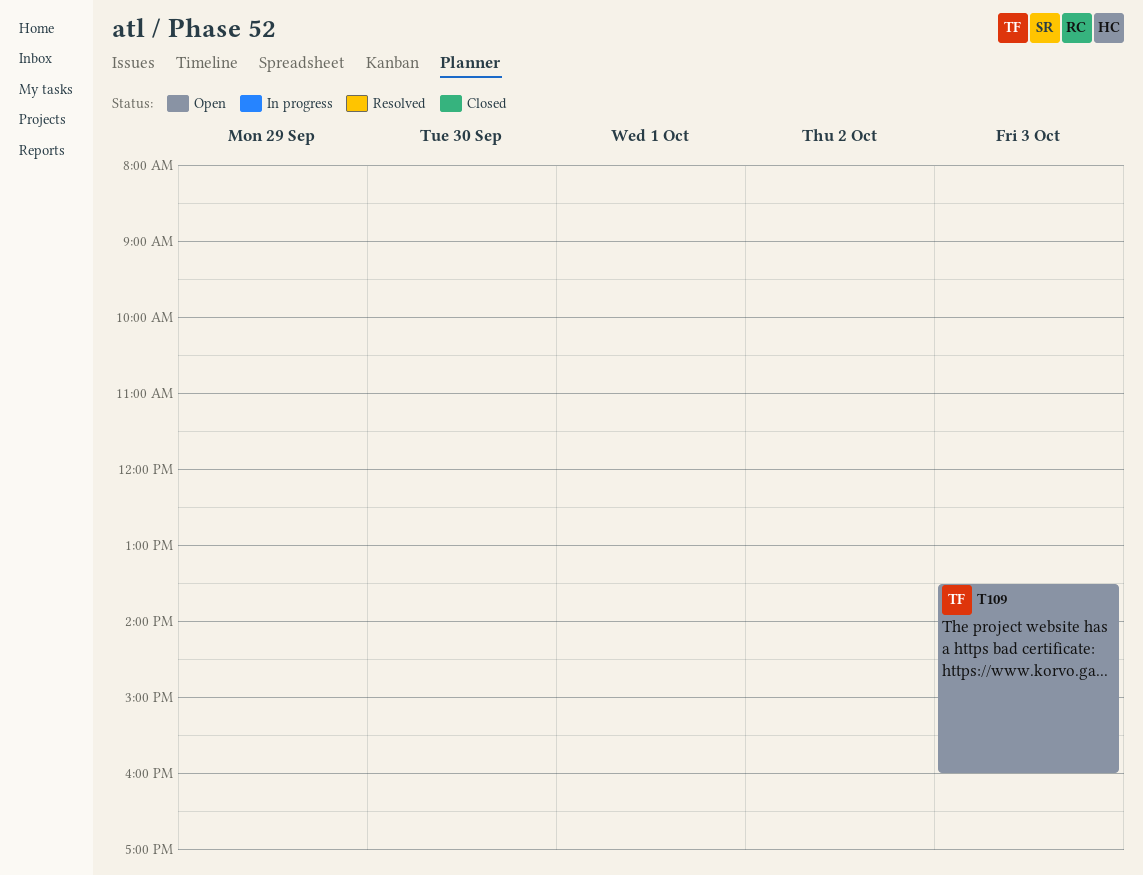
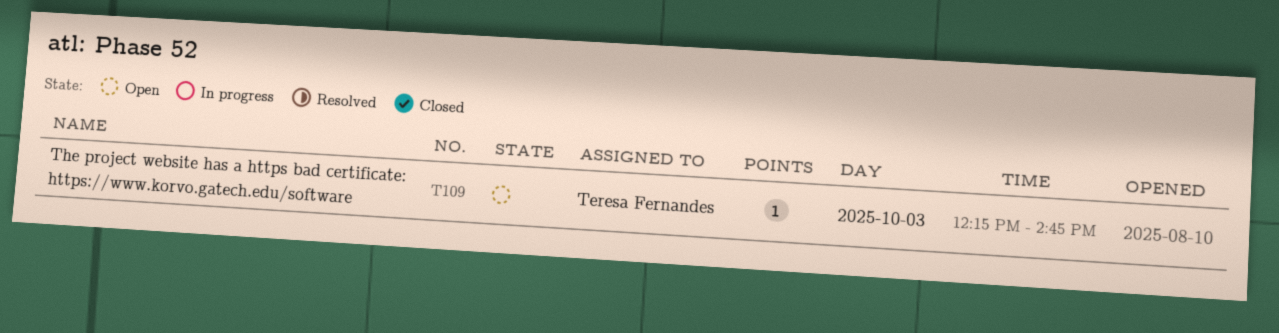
T109, begins: 13:30 -> 12:15
T109, ends: 16:00 -> 14:45

